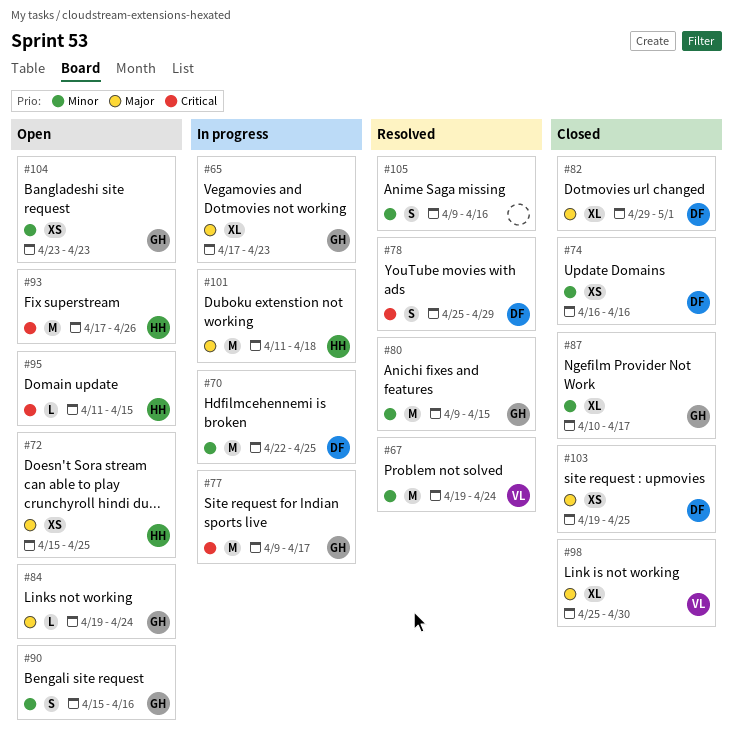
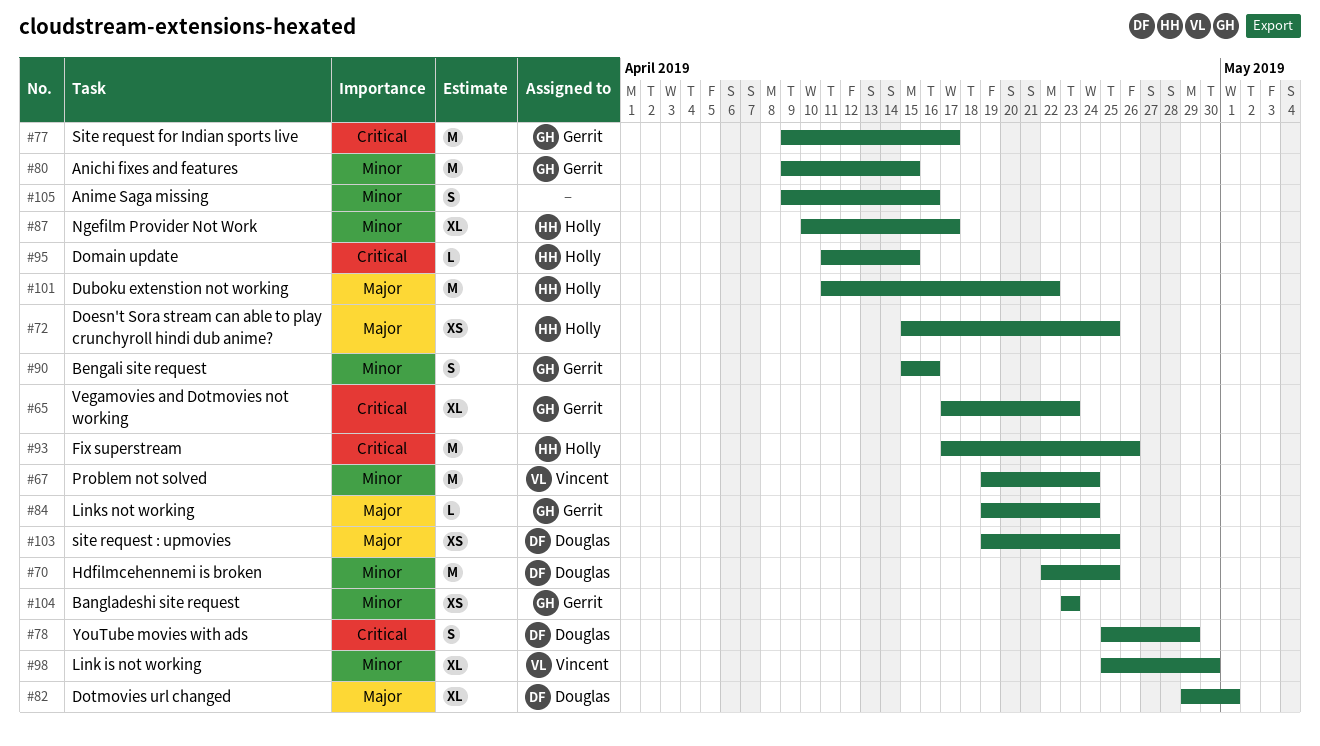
#65, priority: Major -> Critical
#74: present -> none
#87, owner: Gerrit -> Holly
#98, priority: Major -> Minor
#101, due: Apr 18 -> Apr 22

